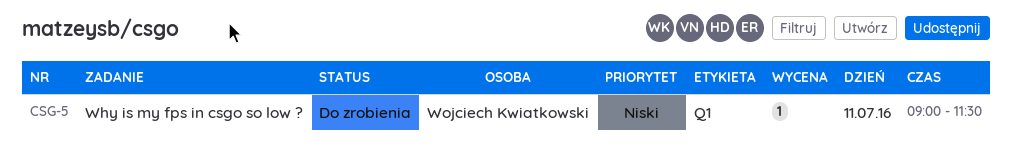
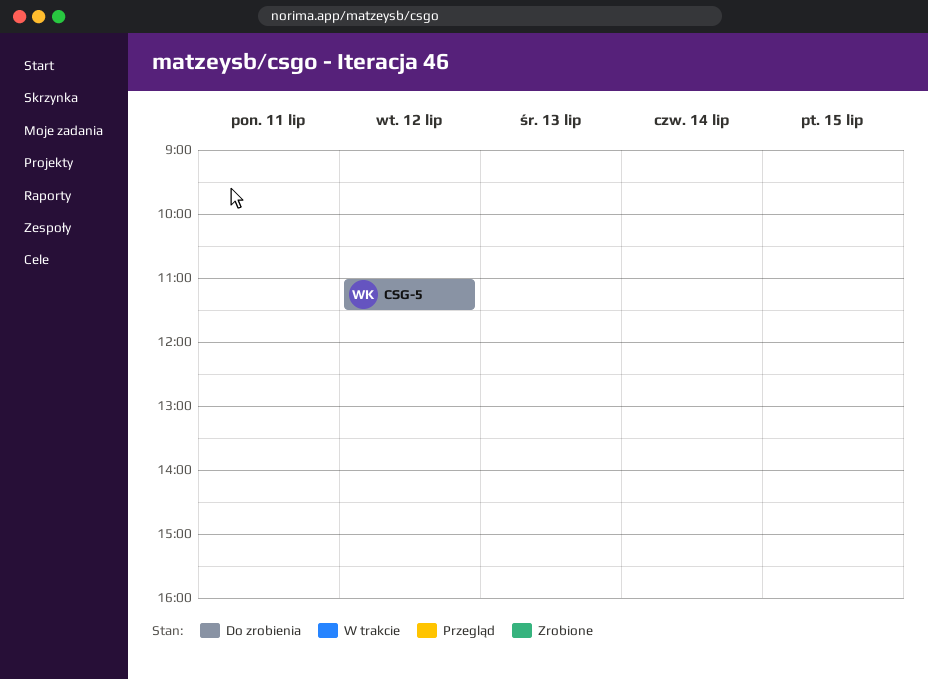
CSG-5, day: Jul 11 -> Jul 12
CSG-5, begins: 09:00 -> 11:00

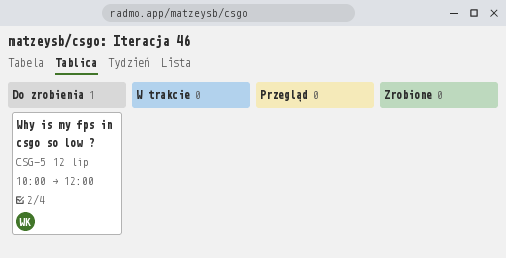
CSG-5, begins: 11:00 -> 10:00
CSG-5, ends: 11:30 -> 12:00

